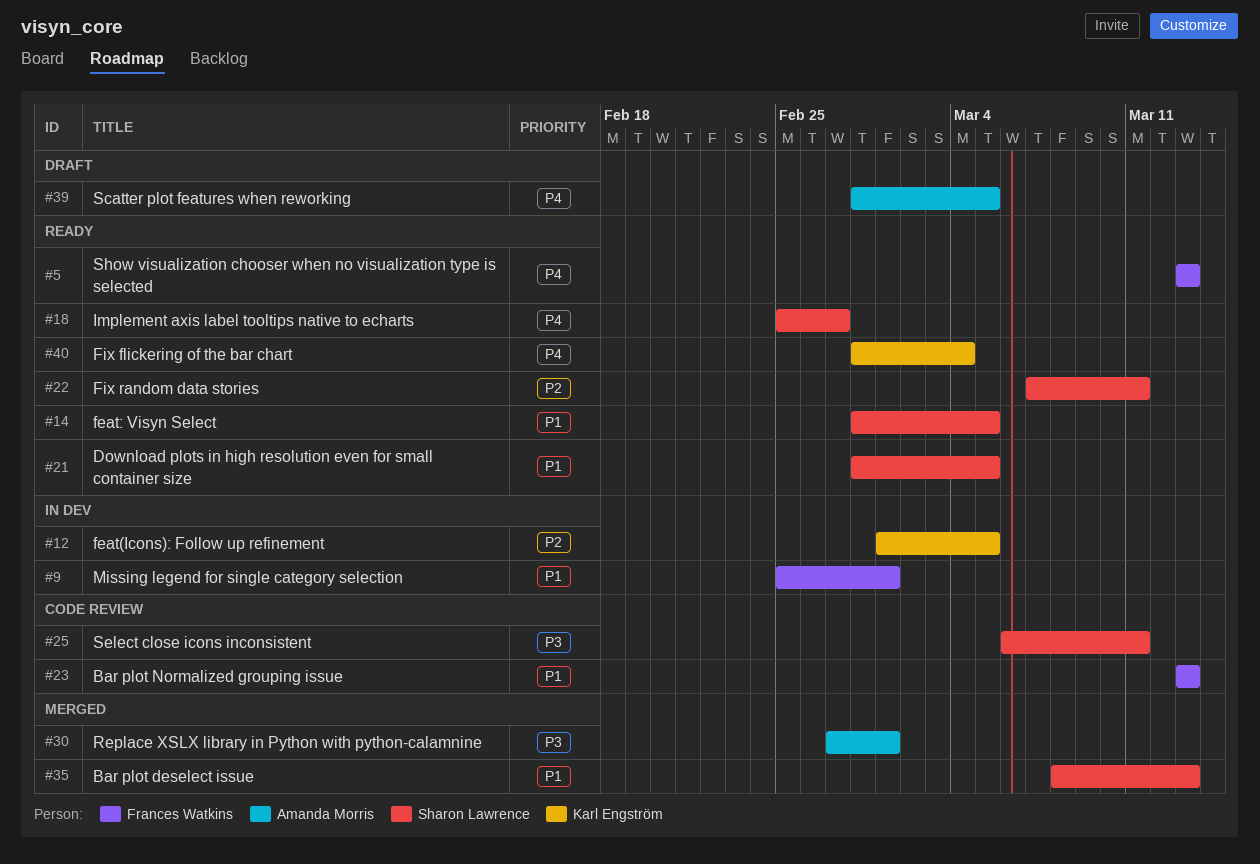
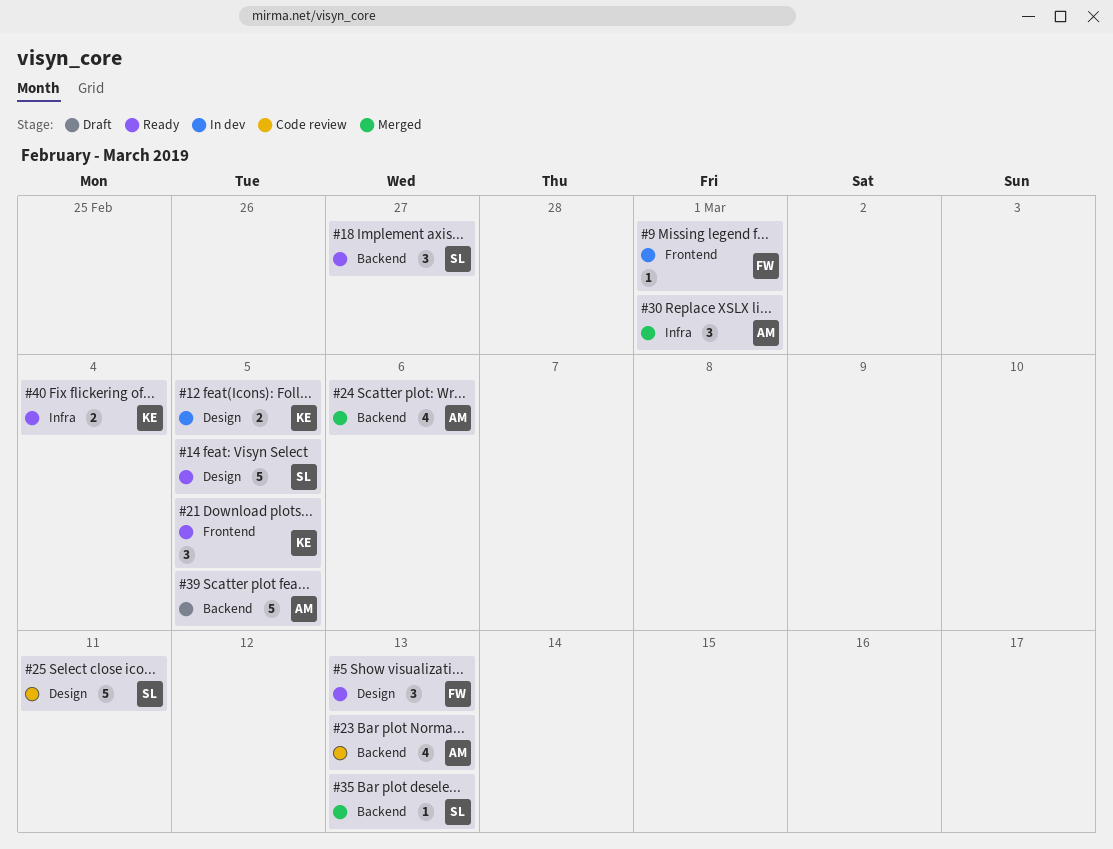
#21, owner: Sharon Lawrence -> Karl Engström
#22: present -> none
#23, owner: Frances Watkins -> Amanda Morris
#24: none -> present

